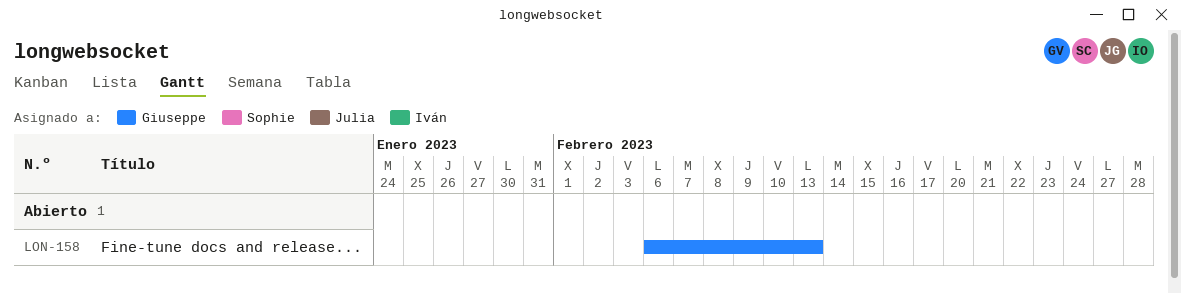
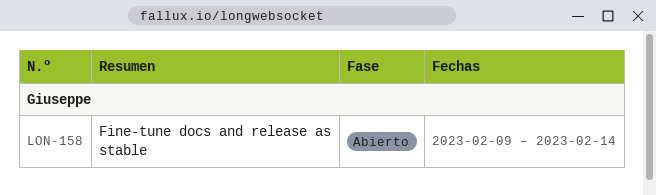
LON-158, start: Feb 6 -> Feb 9
LON-158, due: Feb 13 -> Feb 14

